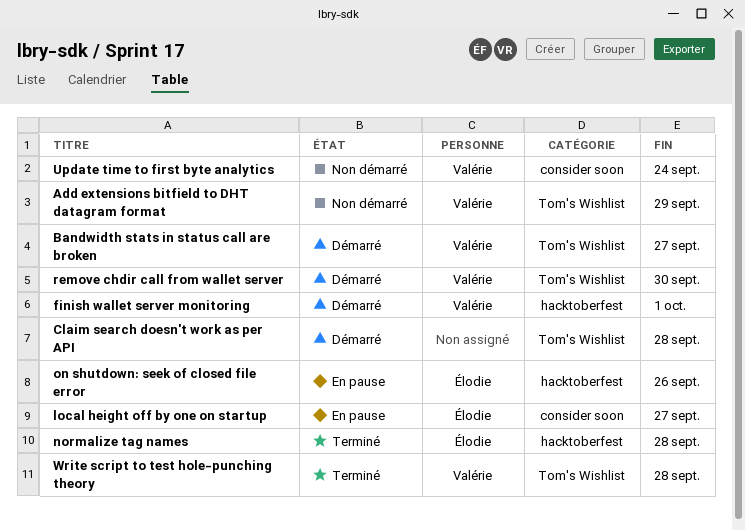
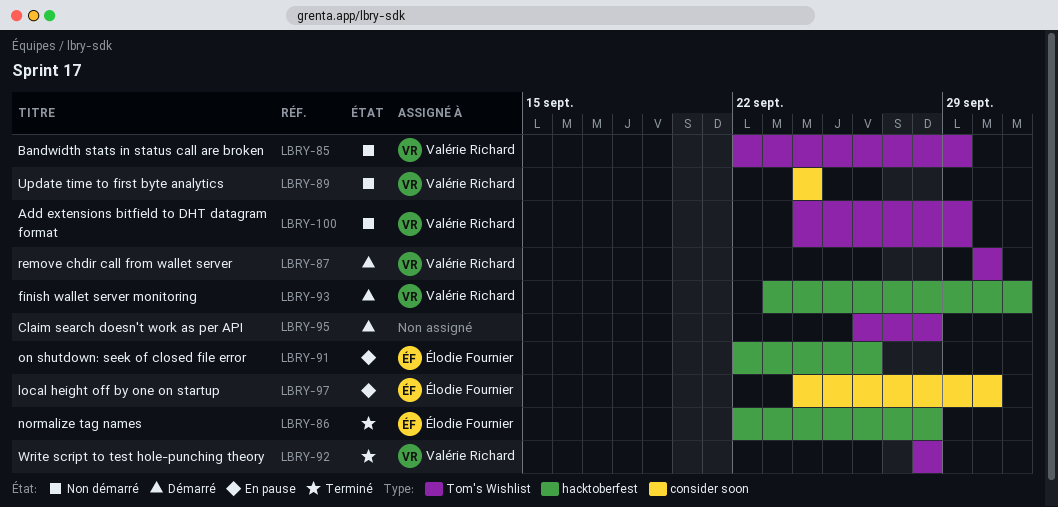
Bandwidth stats in status call are broken, status: Démarré -> Non démarré
Bandwidth stats in status call are broken, due: Sep 27 -> Sep 29
local height off by one on startup, due: Sep 27 -> Sep 30

